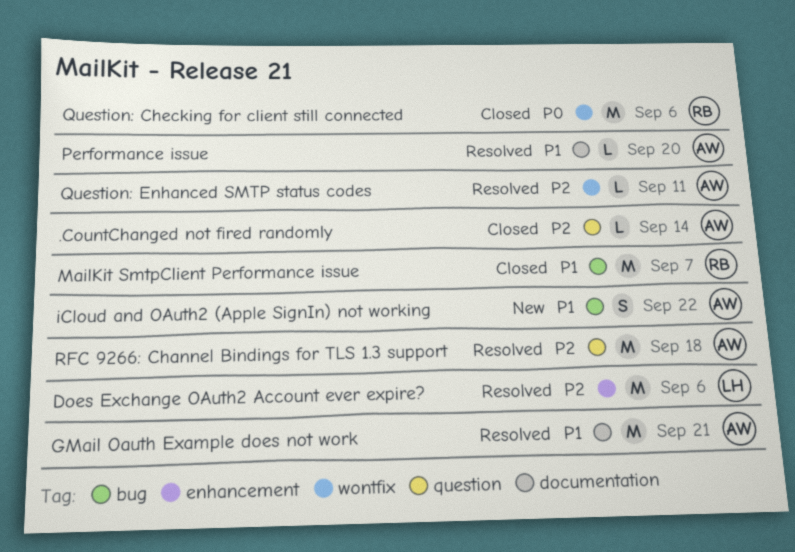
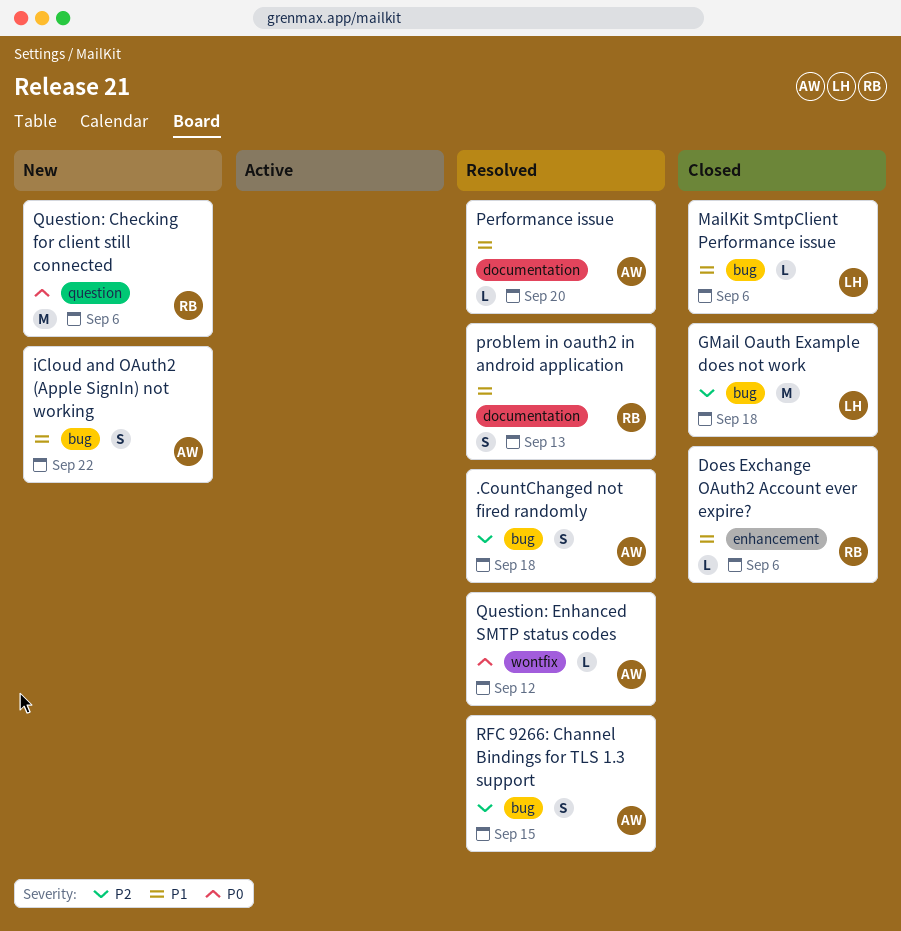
.CountChanged not fired randomly, status: Closed -> Resolved
.CountChanged not fired randomly, label: question -> bug
.CountChanged not fired randomly, estimate: L -> S
.CountChanged not fired randomly, due: Sep 14 -> Sep 18
Does Exchange OAuth2 Account ever expire?, status: Resolved -> Closed
Does Exchange OAuth2 Account ever expire?, owner: LH -> RB
Does Exchange OAuth2 Account ever expire?, priority: P2 -> P1
Does Exchange OAuth2 Account ever expire?, estimate: M -> L
GMail Oauth Example does not work, status: Resolved -> Closed
GMail Oauth Example does not work, owner: AW -> LH
GMail Oauth Example does not work, priority: P1 -> P2
GMail Oauth Example does not work, label: documentation -> bug
GMail Oauth Example does not work, due: Sep 21 -> Sep 18
MailKit SmtpClient Performance issue, owner: RB -> LH
MailKit SmtpClient Performance issue, estimate: M -> L
MailKit SmtpClient Performance issue, due: Sep 7 -> Sep 6
problem in oauth2 in android application: none -> present
Question: Checking for client still connected, status: Closed -> New
Question: Checking for client still connected, label: wontfix -> question
Question: Enhanced SMTP status codes, priority: P2 -> P0
Question: Enhanced SMTP status codes, due: Sep 11 -> Sep 12
RFC 9266: Channel Bindings for TLS 1.3 support, label: question -> bug
RFC 9266: Channel Bindings for TLS 1.3 support, estimate: M -> S
RFC 9266: Channel Bindings for TLS 1.3 support, due: Sep 18 -> Sep 15

